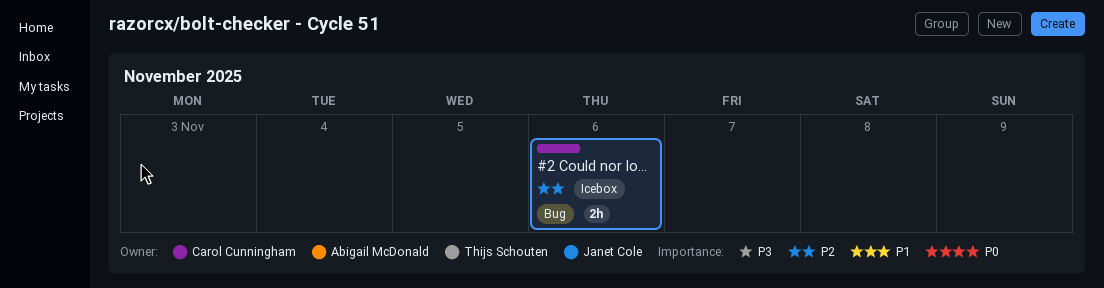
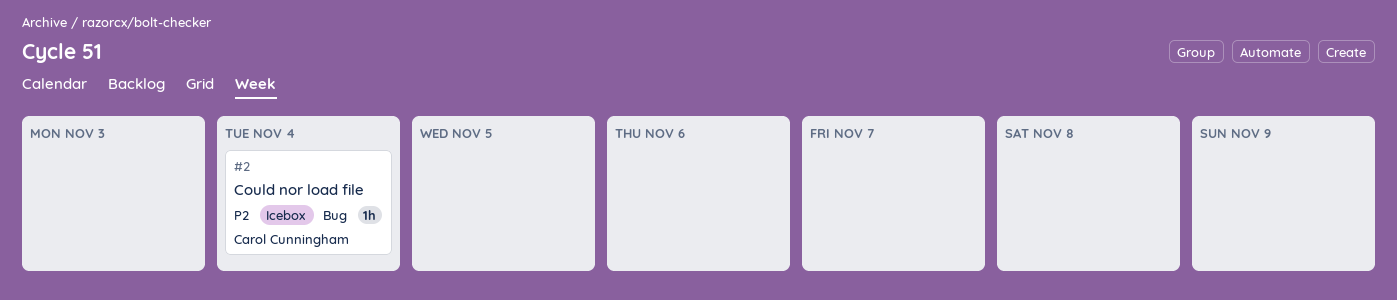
#2, estimate: 2h -> 1h
#2, due: Nov 6 -> Nov 4

